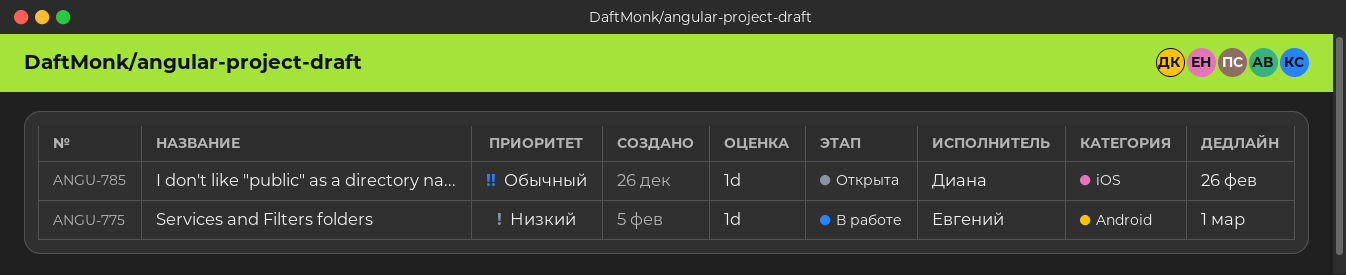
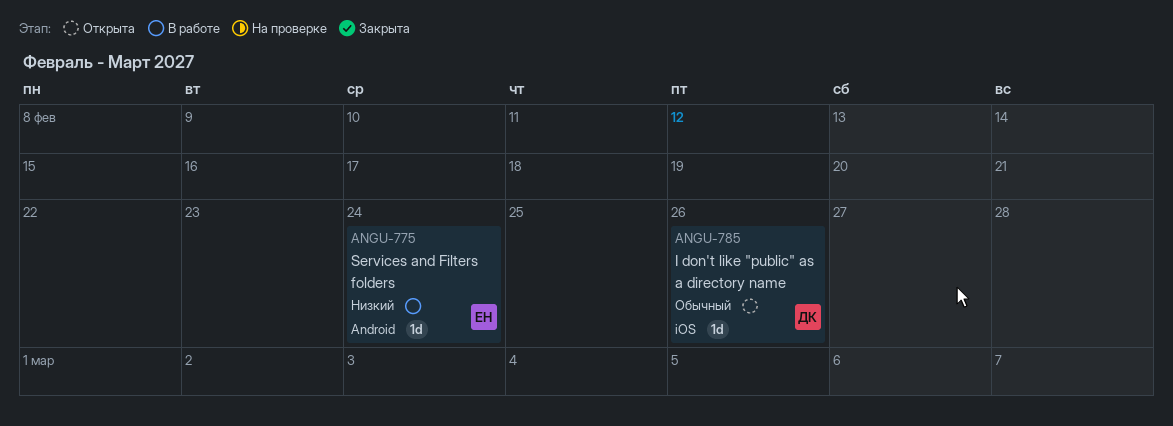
ANGU-775, due: Mar 1 -> Feb 24

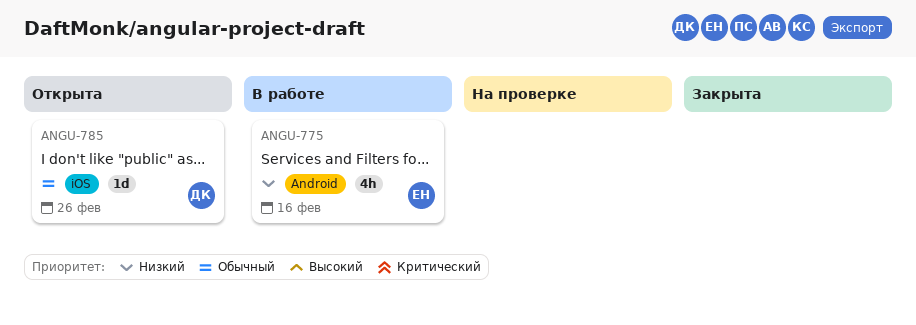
ANGU-775, estimate: 1d -> 4h
ANGU-775, due: Feb 24 -> Feb 16

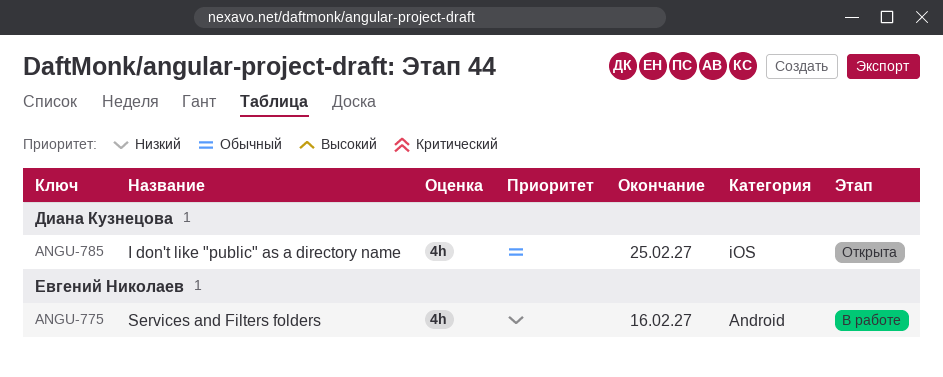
ANGU-785, estimate: 1d -> 4h
ANGU-785, due: Feb 26 -> Feb 25

